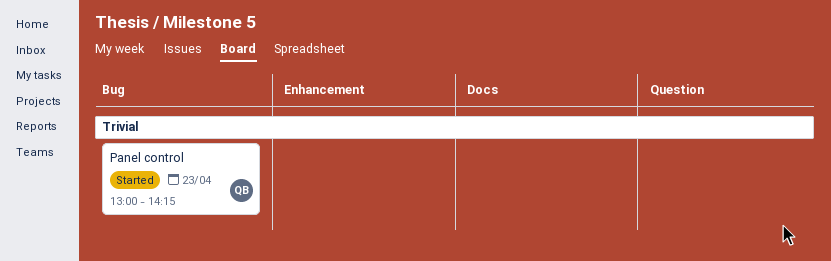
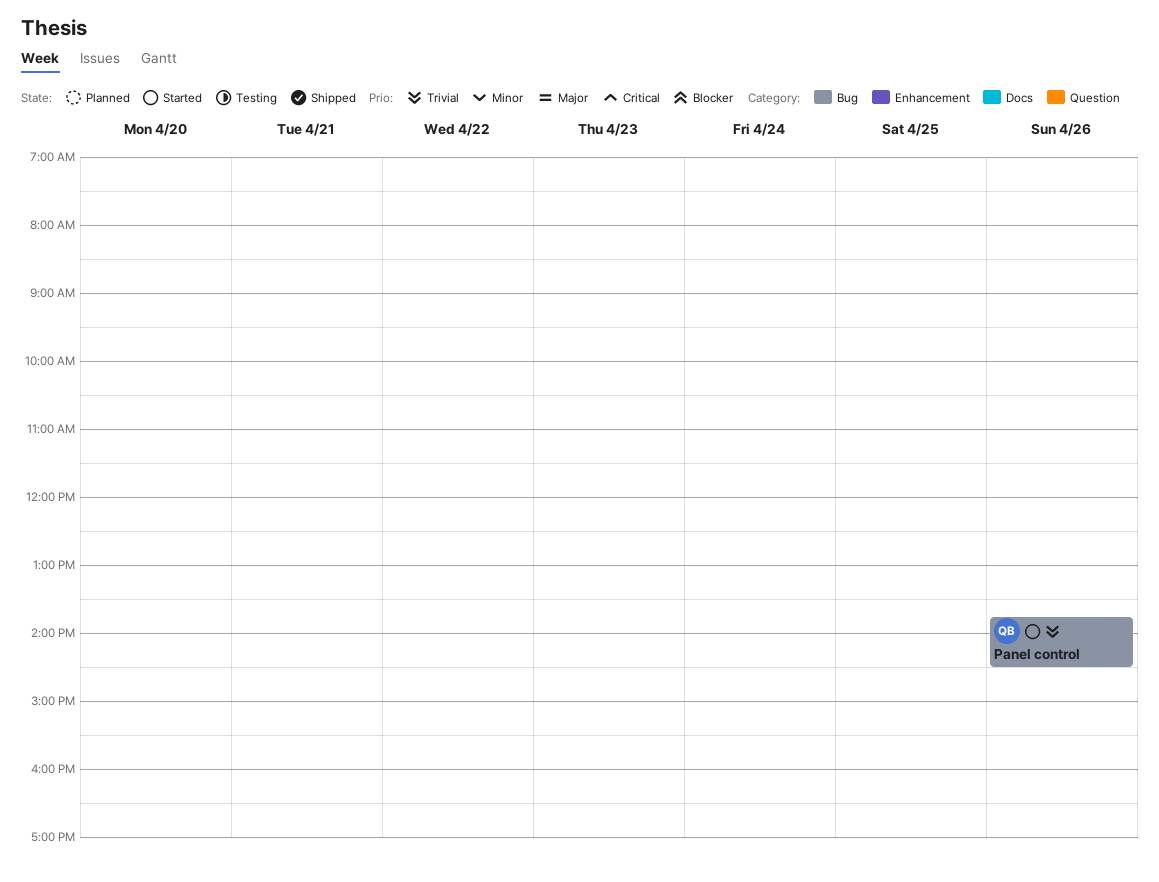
Panel control, day: Apr 23 -> Apr 26
Panel control, begins: 13:00 -> 13:45
Panel control, ends: 14:15 -> 14:30

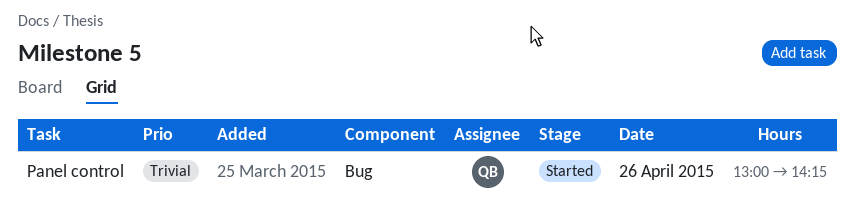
Panel control, begins: 13:45 -> 13:00
Panel control, ends: 14:30 -> 14:15

